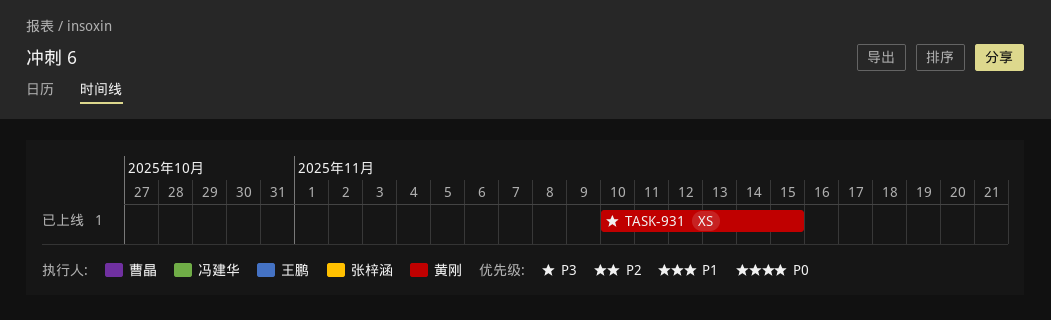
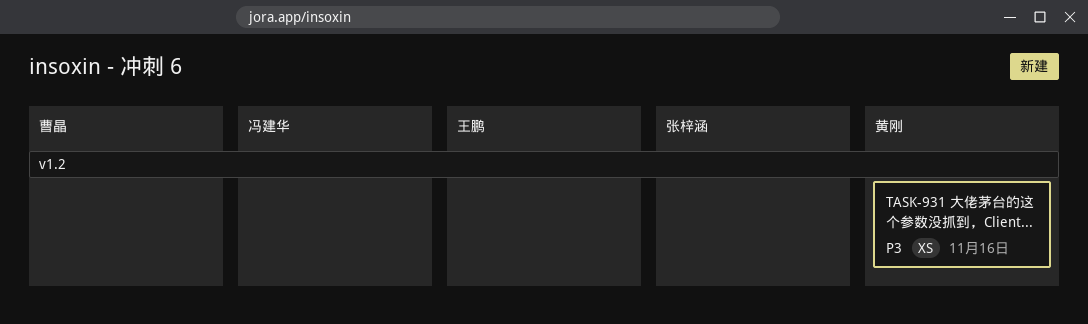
TASK-931, due: Nov 15 -> Nov 16

